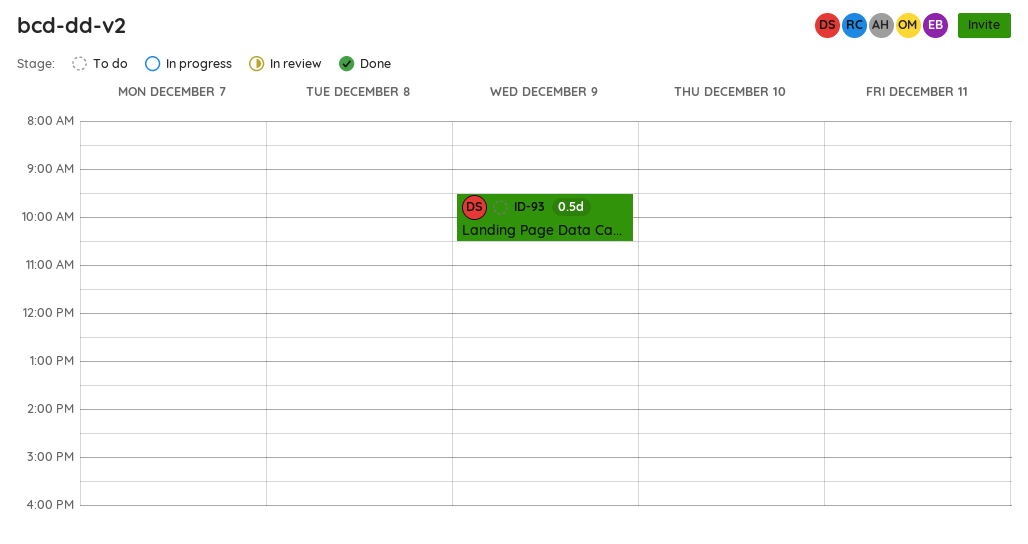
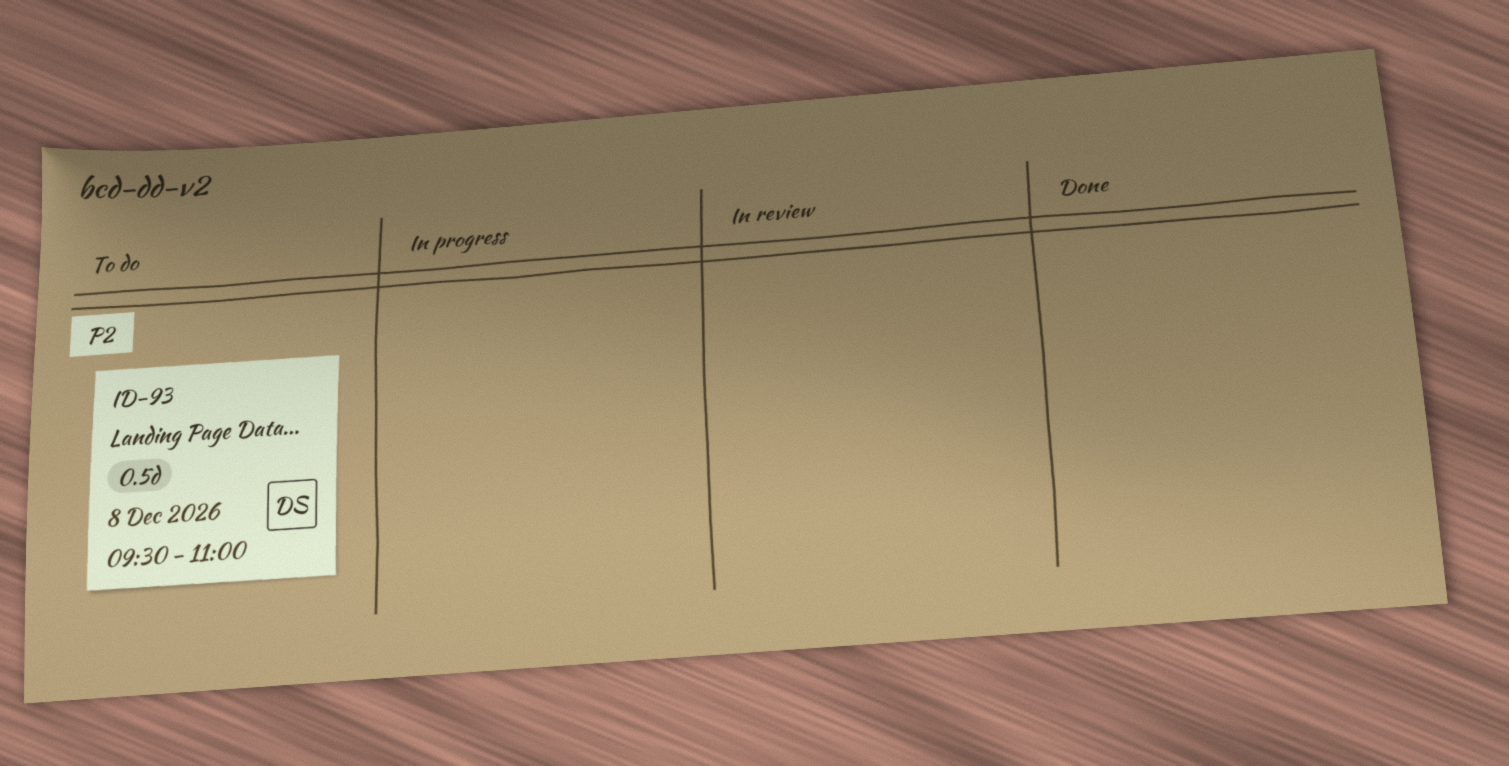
ID-93, day: Dec 9 -> Dec 8
ID-93, ends: 10:30 -> 11:00

